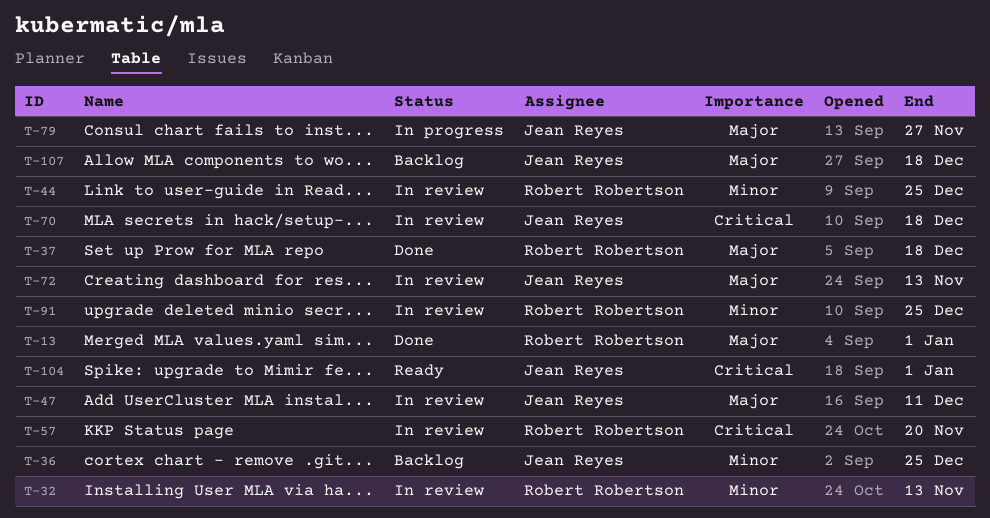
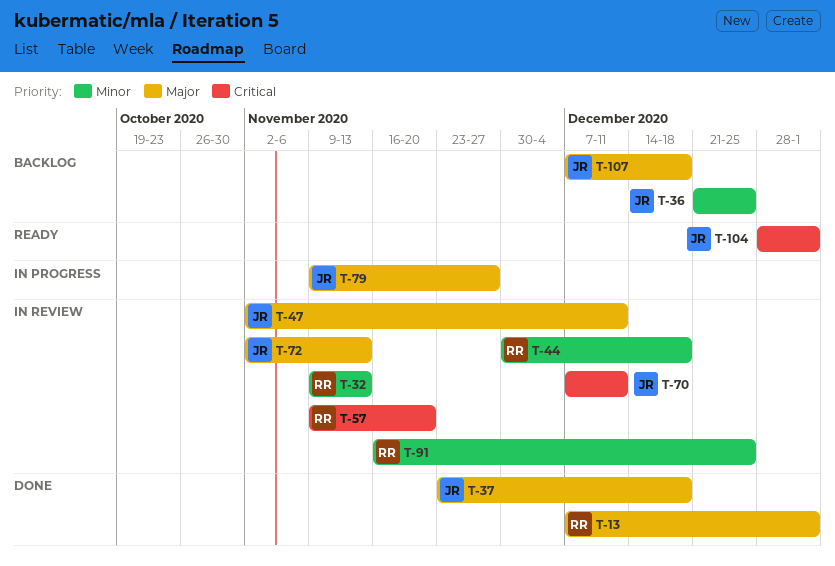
T-37, owner: Robert Robertson -> Jean Reyes
T-44, due: Dec 25 -> Dec 18
T-70, due: Dec 18 -> Dec 11

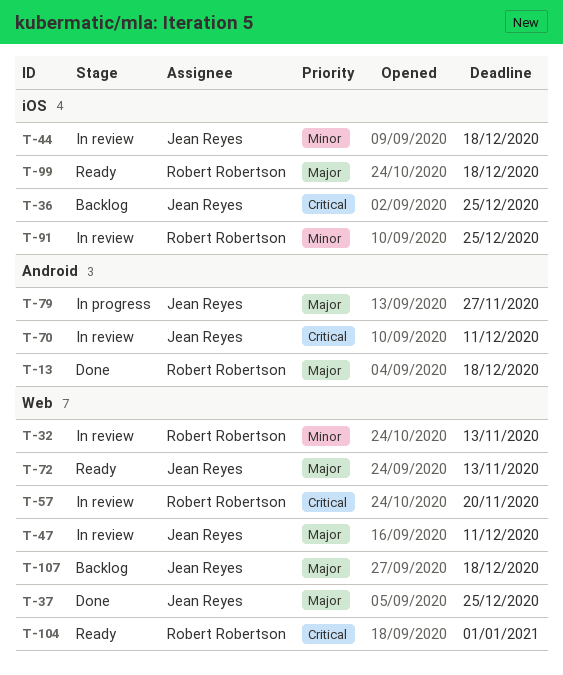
T-13, due: Jan 1 -> Dec 18
T-36, priority: Minor -> Critical
T-37, due: Dec 18 -> Dec 25
T-44, owner: Robert Robertson -> Jean Reyes
T-72, status: In review -> Ready
T-99: none -> present
T-104, owner: Jean Reyes -> Robert Robertson

